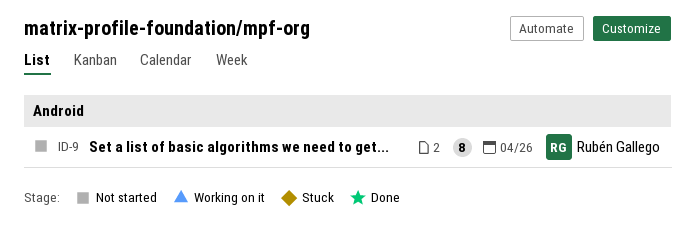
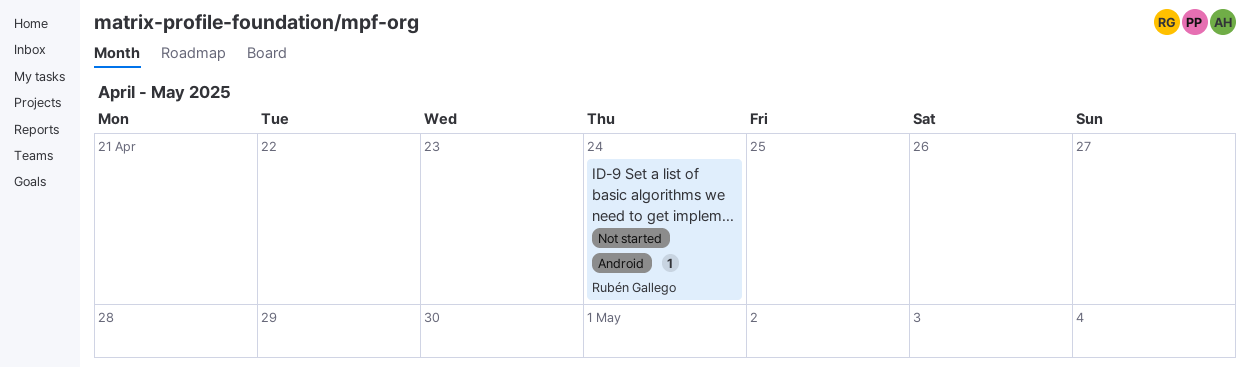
ID-9, estimate: 8 -> 1
ID-9, due: Apr 26 -> Apr 24

